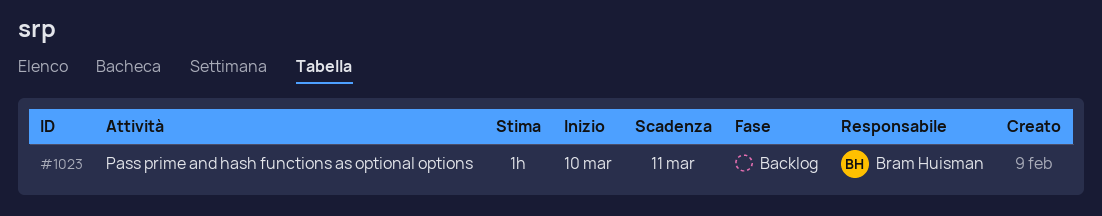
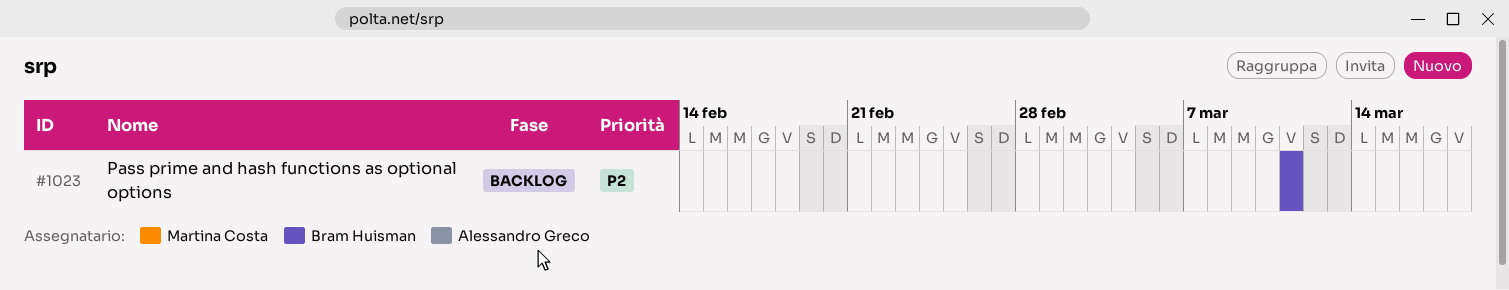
#1023, start: Mar 10 -> Mar 11

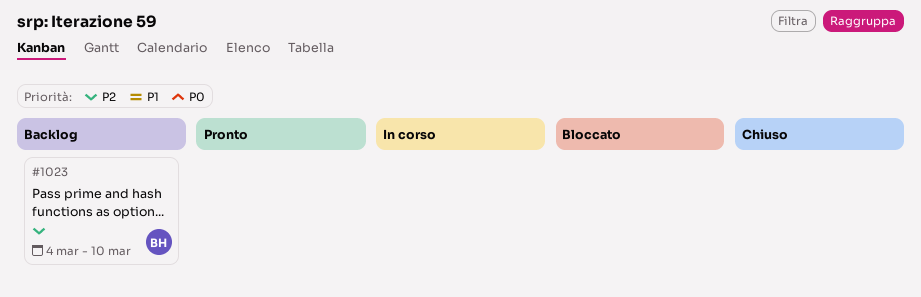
#1023, start: Mar 11 -> Mar 4
#1023, due: Mar 11 -> Mar 10

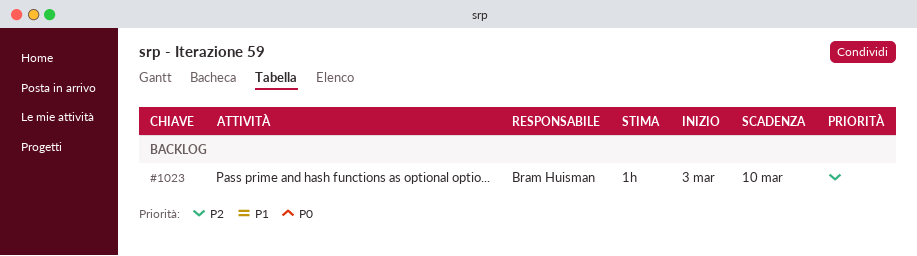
#1023, start: Mar 4 -> Mar 3

